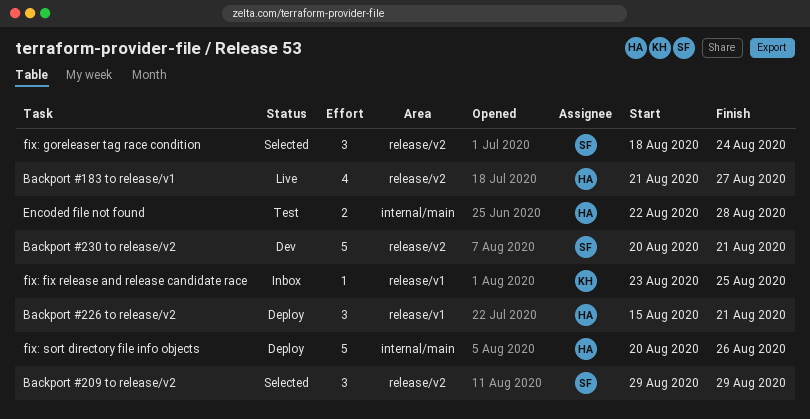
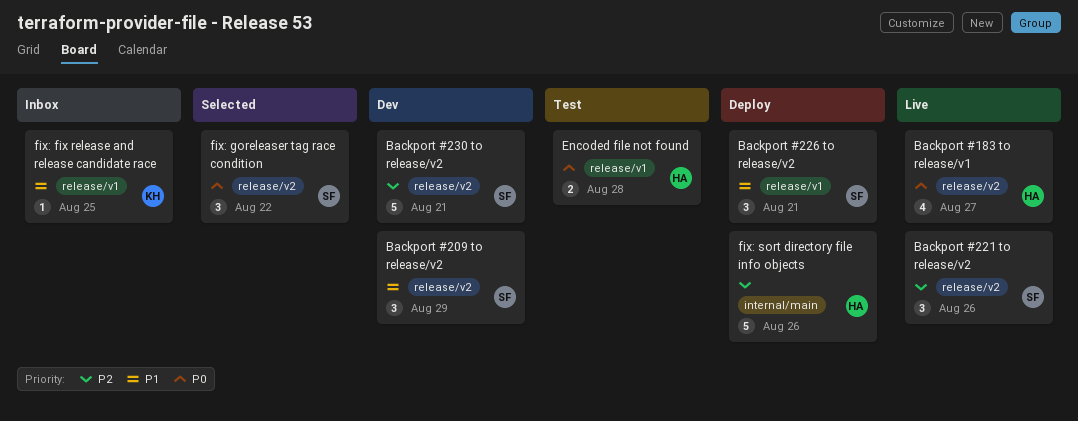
Backport #209 to release/v2, status: Selected -> Dev
Backport #221 to release/v2: none -> present
Backport #226 to release/v2, owner: HA -> SF
Encoded file not found, label: internal/main -> release/v1
fix: goreleaser tag race condition, due: Aug 24 -> Aug 22

